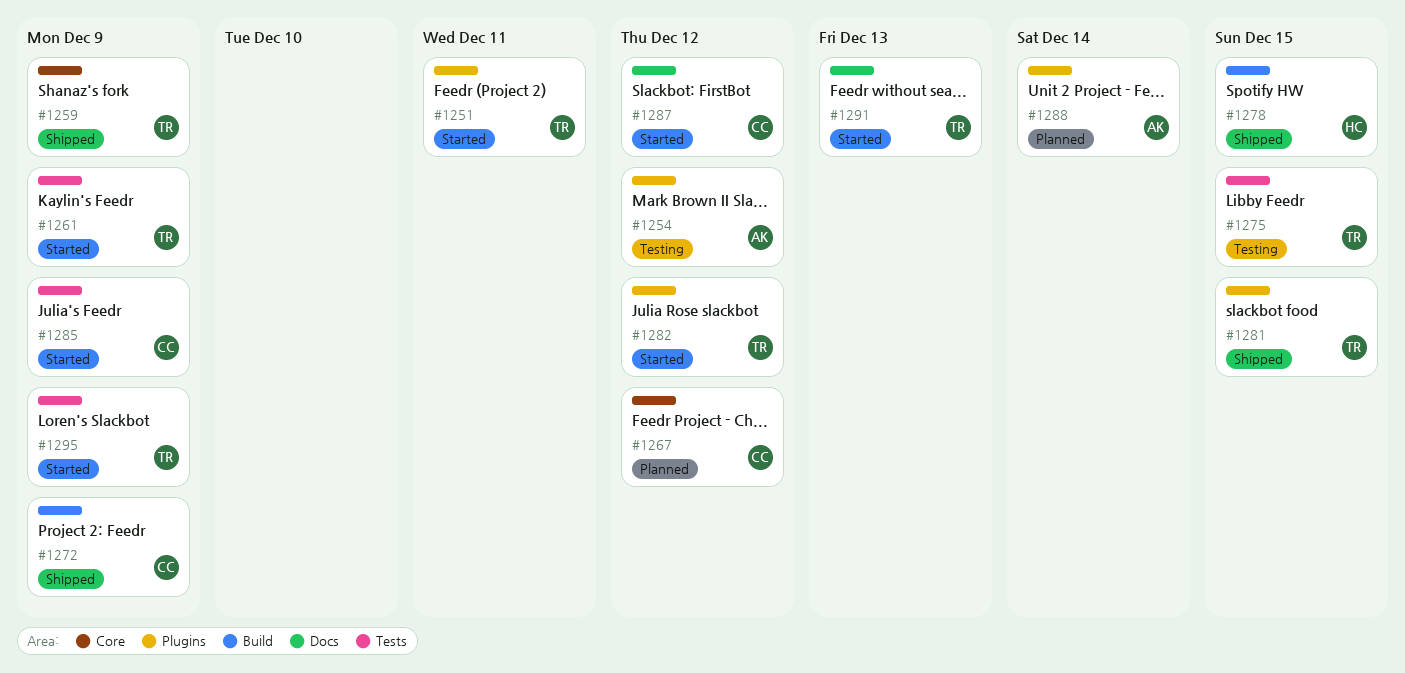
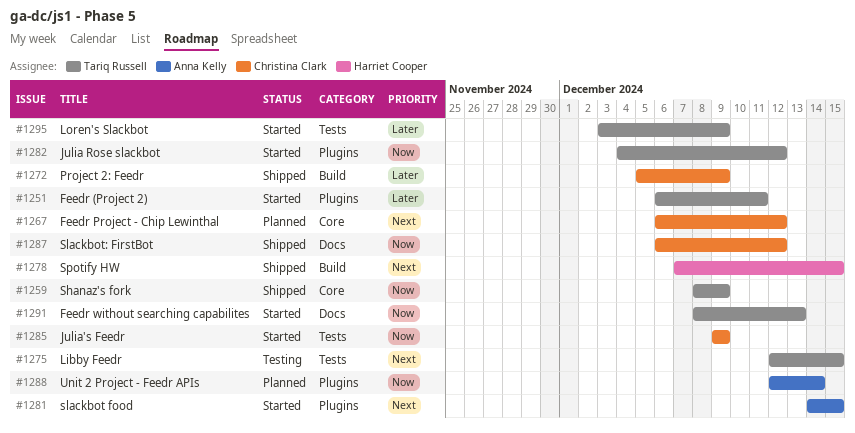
#1254: present -> none
#1261: present -> none
#1281, status: Shipped -> Started
#1281, owner: Tariq Russell -> Anna Kelly
#1287, status: Started -> Shipped

